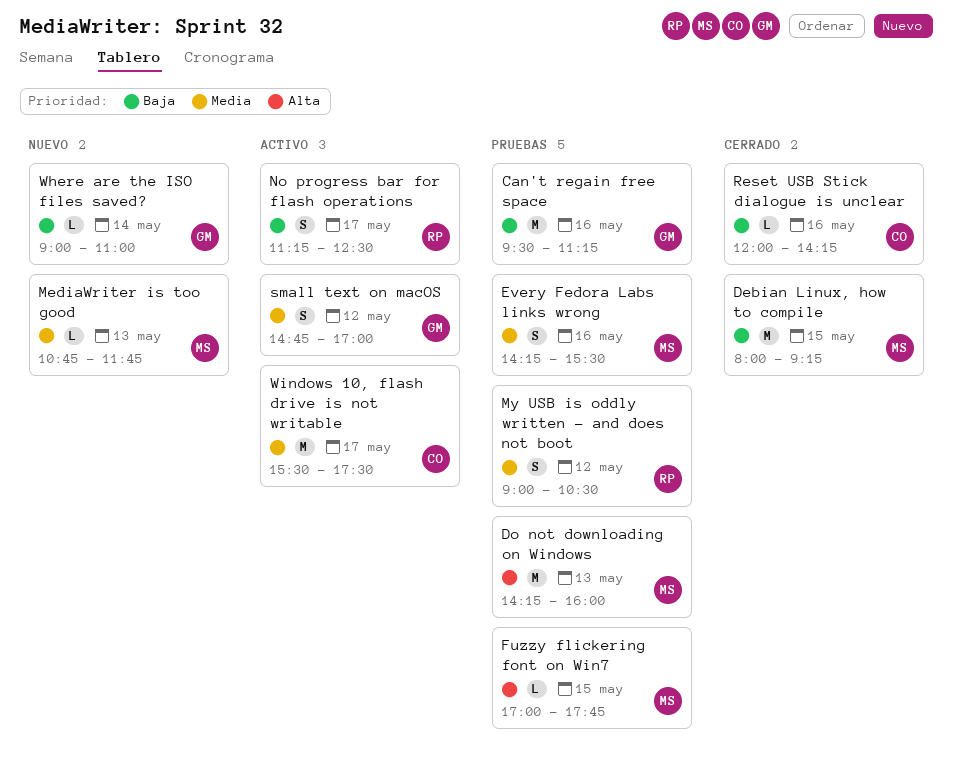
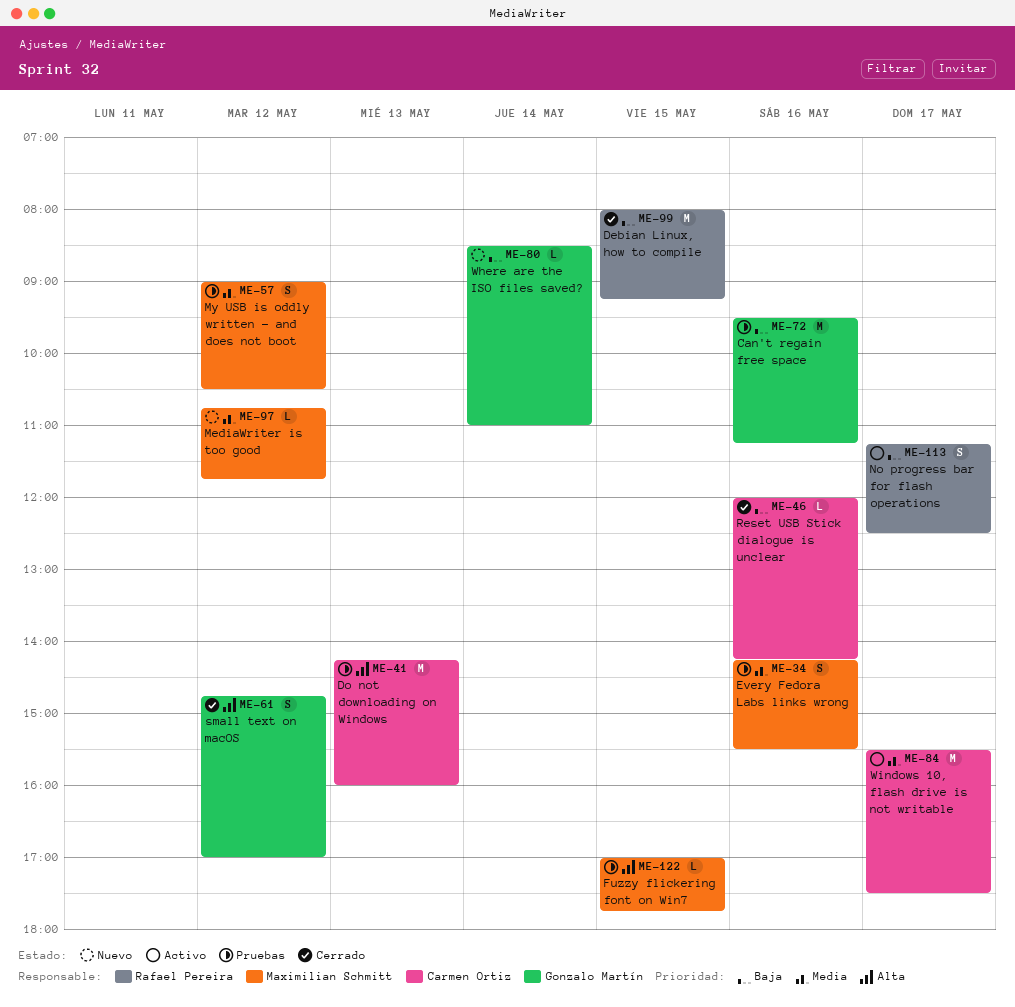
Debian Linux, how to compile, owner: Maximilian Schmitt -> Rafael Pereira
Do not downloading on Windows, owner: Maximilian Schmitt -> Carmen Ortiz
MediaWriter is too good, day: May 13 -> May 12
My USB is oddly written - and does not boot, owner: Rafael Pereira -> Maximilian Schmitt
small text on macOS, status: Activo -> Cerrado
small text on macOS, priority: Media -> Alta
Where are the ISO files saved?, begins: 09:00 -> 08:30

